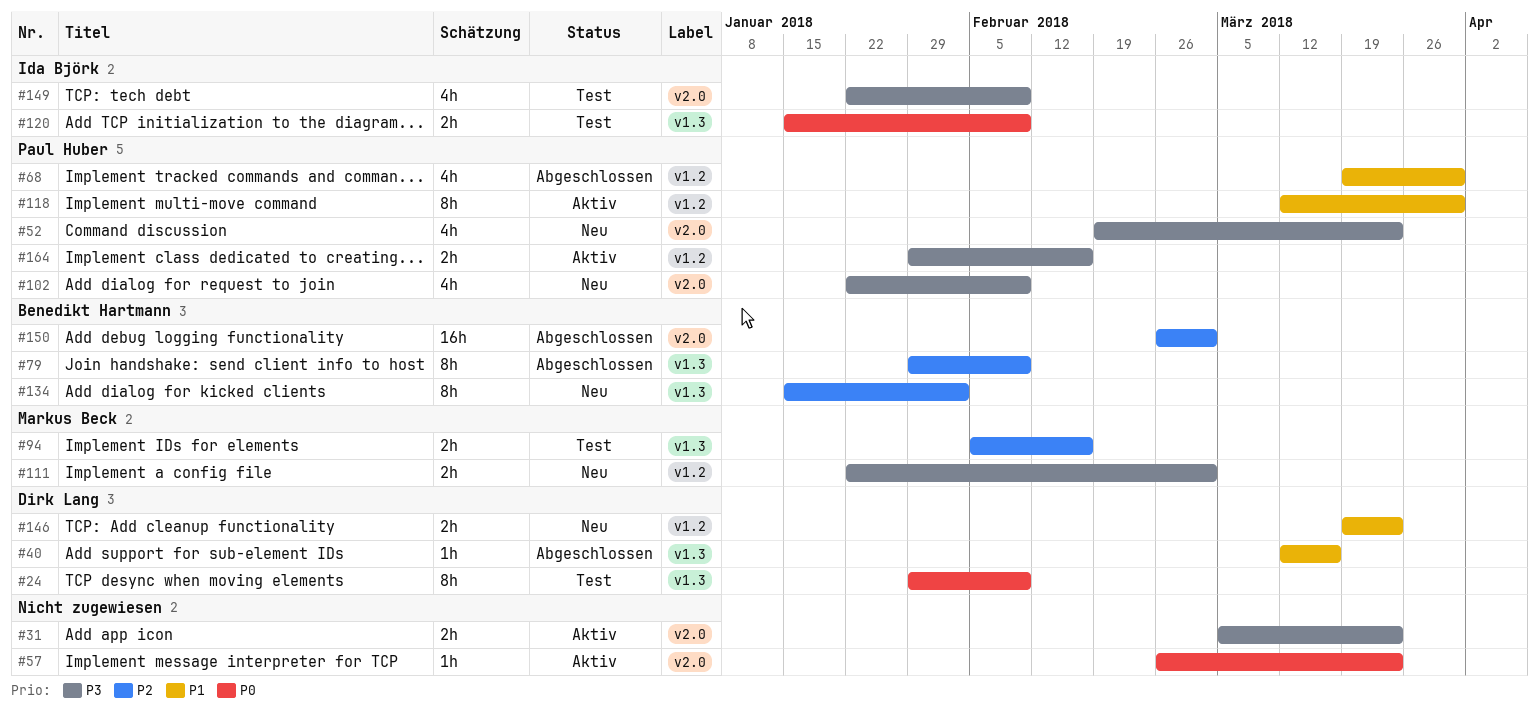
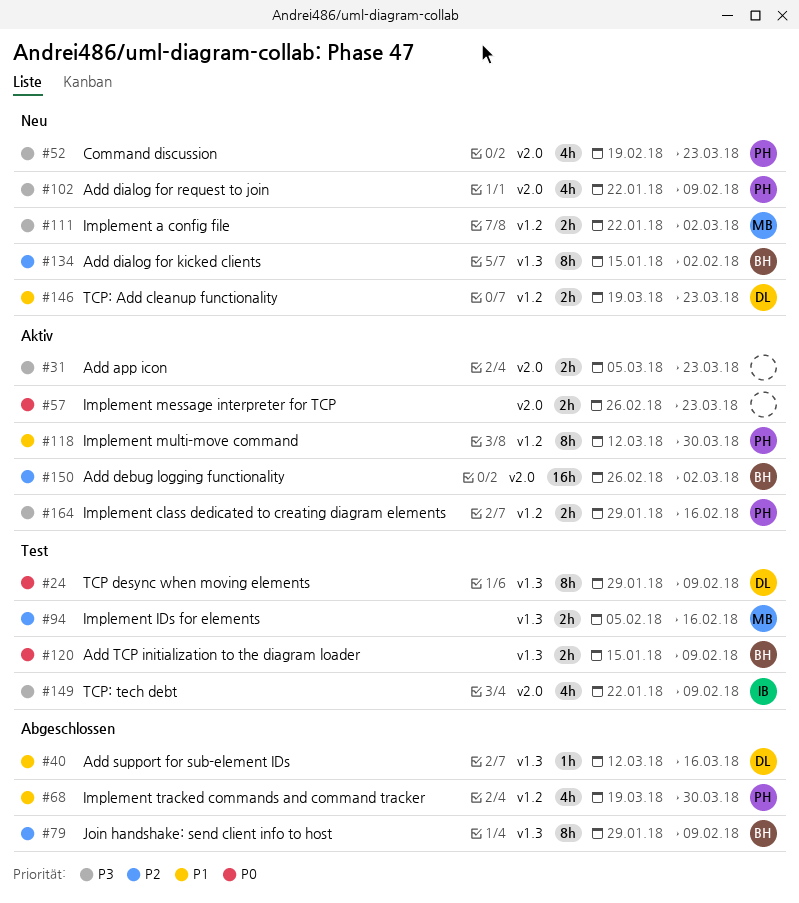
#57, estimate: 1h -> 2h
#120, owner: Ida Björk -> Benedikt Hartmann
#150, status: Abgeschlossen -> Aktiv

